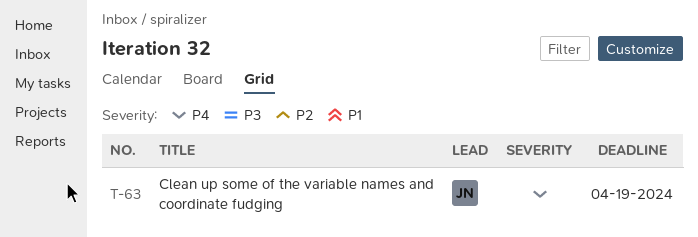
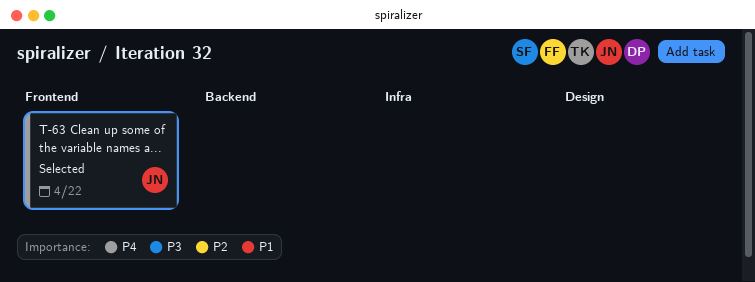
T-63, due: Apr 19 -> Apr 22

